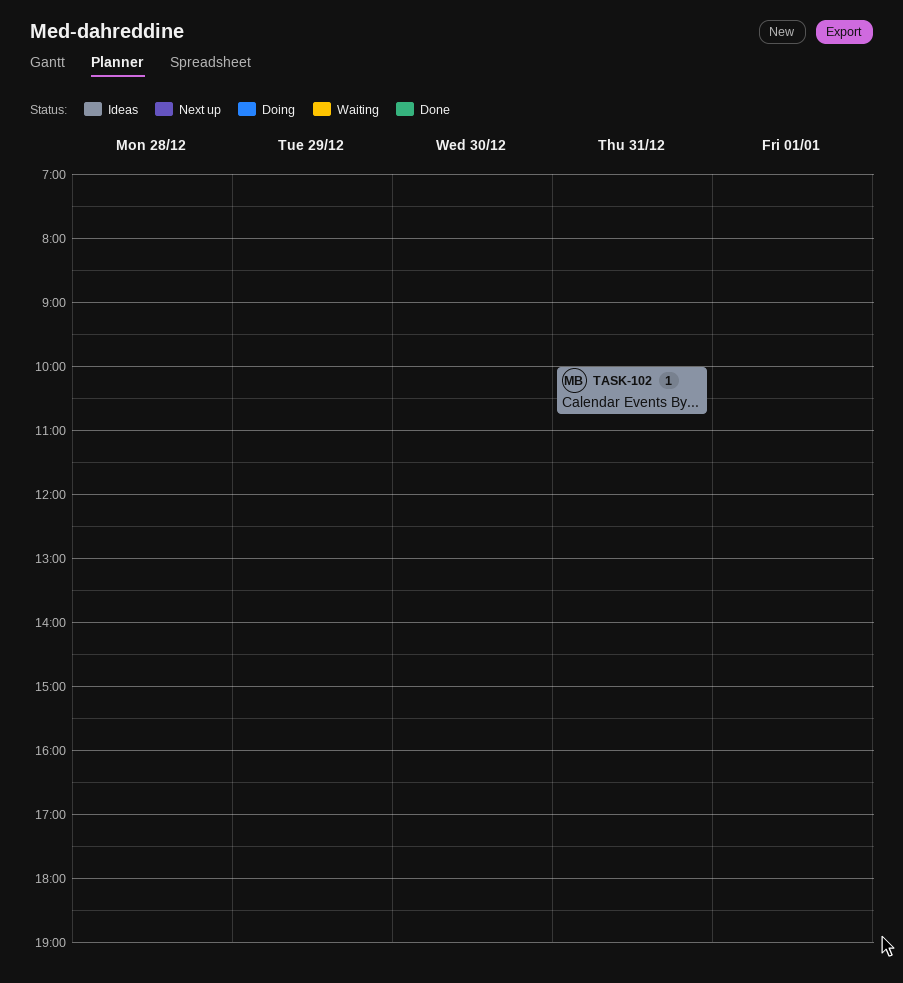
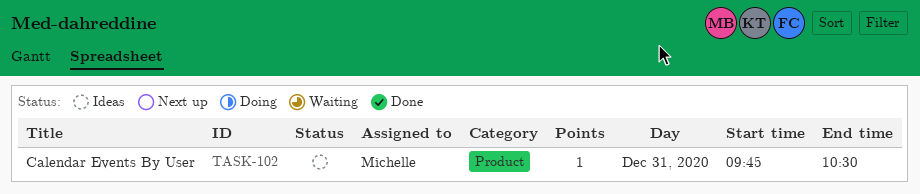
TASK-102, begins: 10:00 -> 09:45
TASK-102, ends: 10:45 -> 10:30

